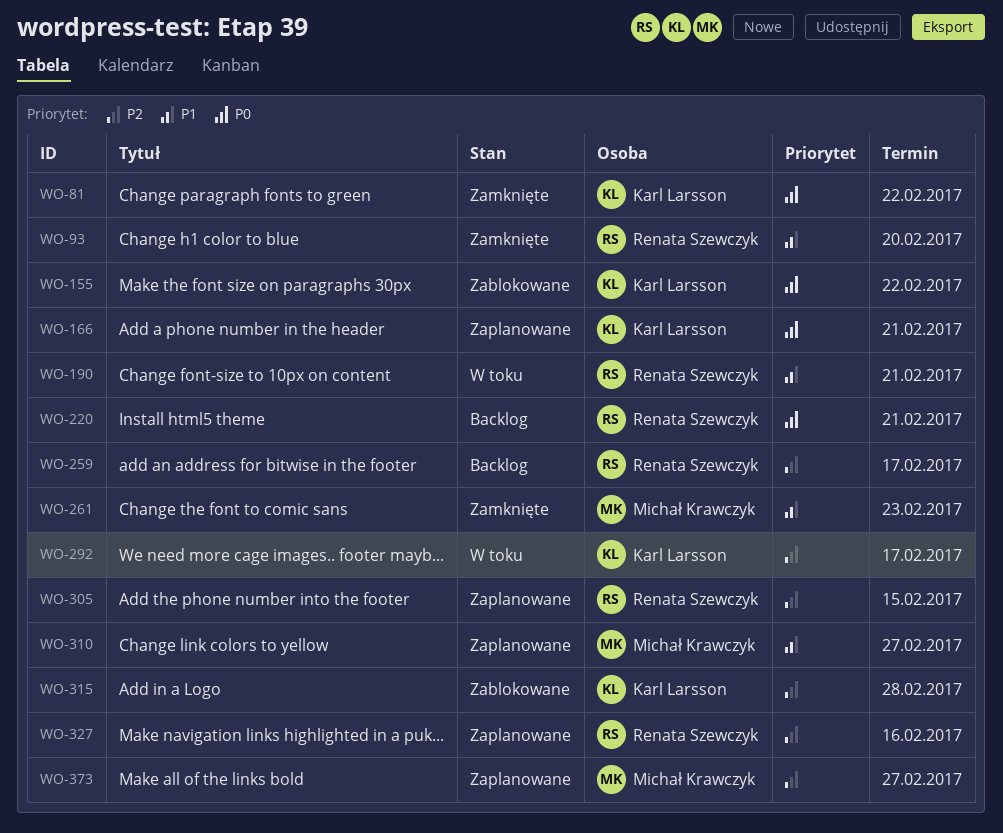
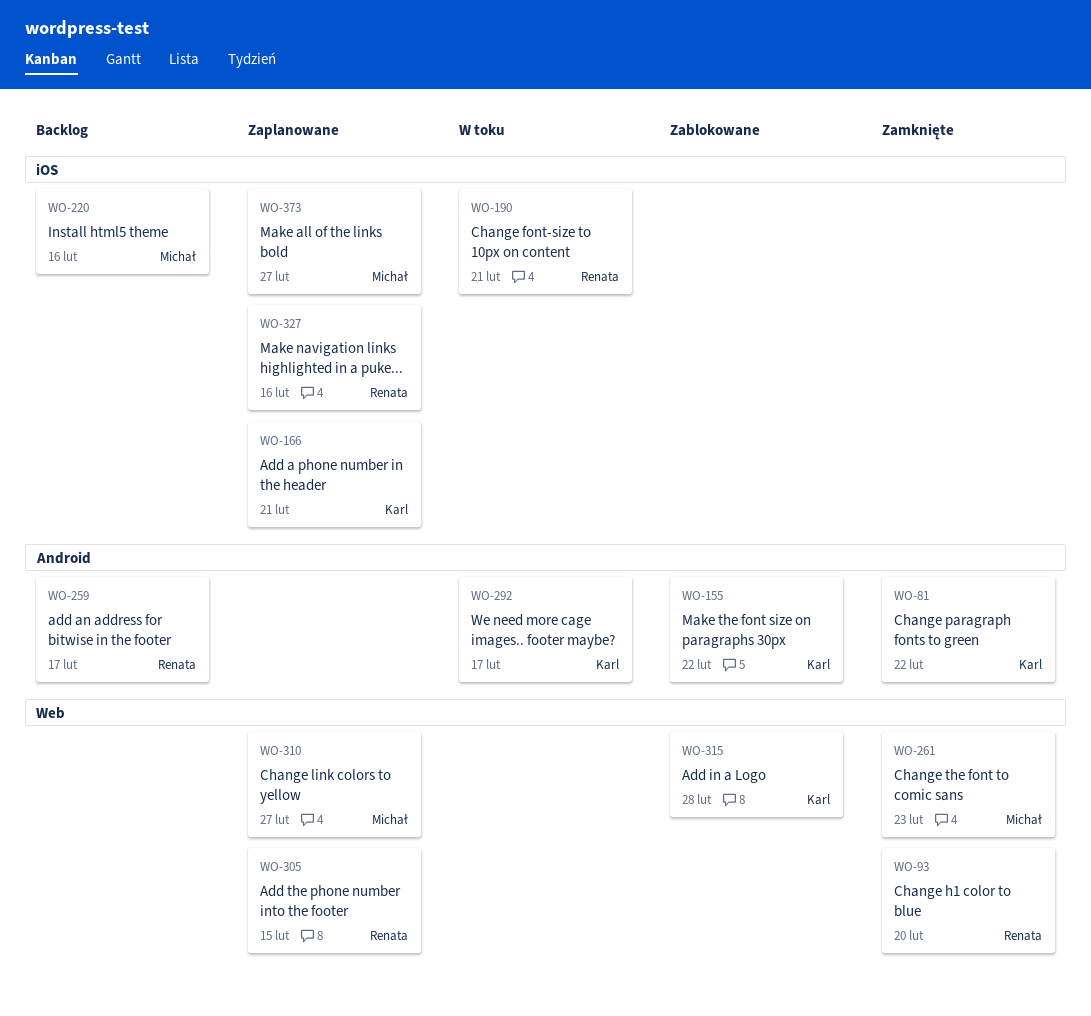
WO-220, owner: Renata Szewczyk -> Michał Krawczyk
WO-220, due: Feb 21 -> Feb 16

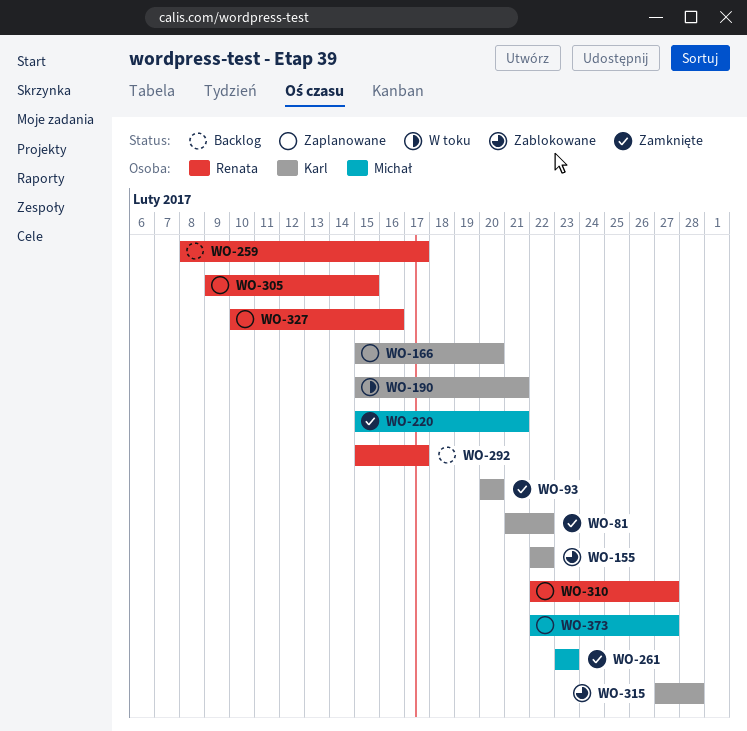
WO-93, owner: Renata -> Karl
WO-166, due: Feb 21 -> Feb 20
WO-190, owner: Renata -> Karl
WO-220, status: Backlog -> Zamknięte
WO-220, due: Feb 16 -> Feb 21
WO-292, status: W toku -> Backlog
WO-292, owner: Karl -> Renata
WO-310, owner: Michał -> Renata

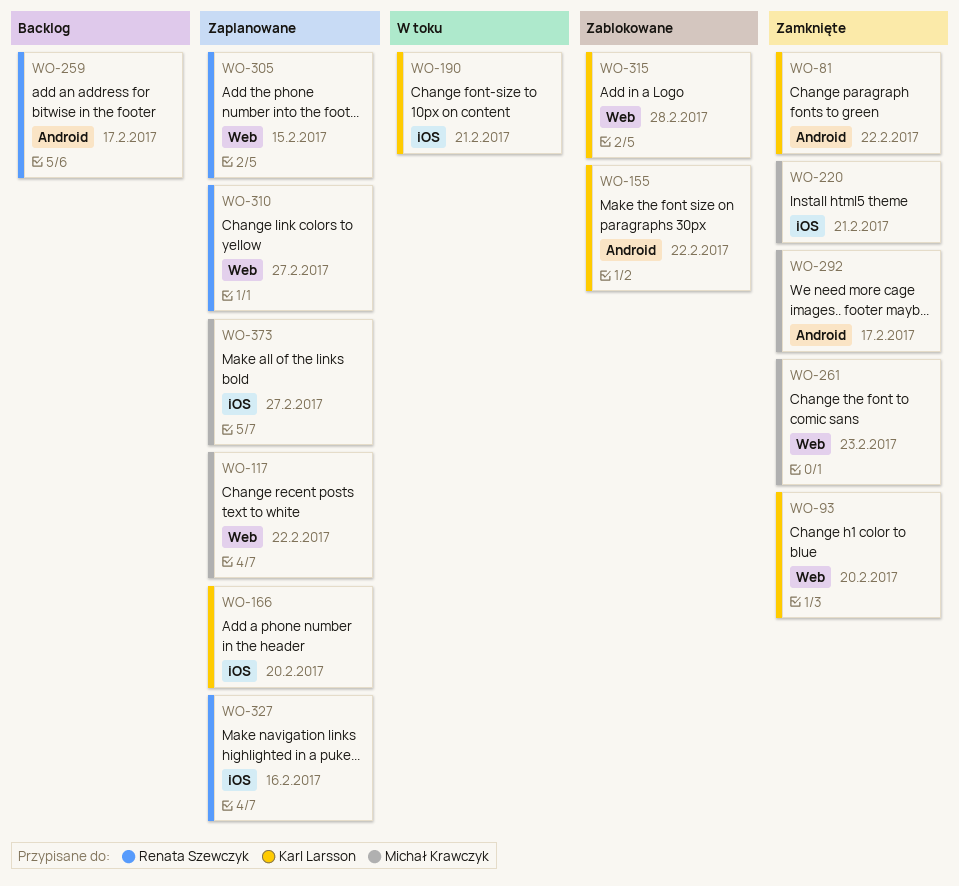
WO-117: none -> present
WO-292, status: Backlog -> Zamknięte
WO-292, owner: Renata Szewczyk -> Michał Krawczyk

